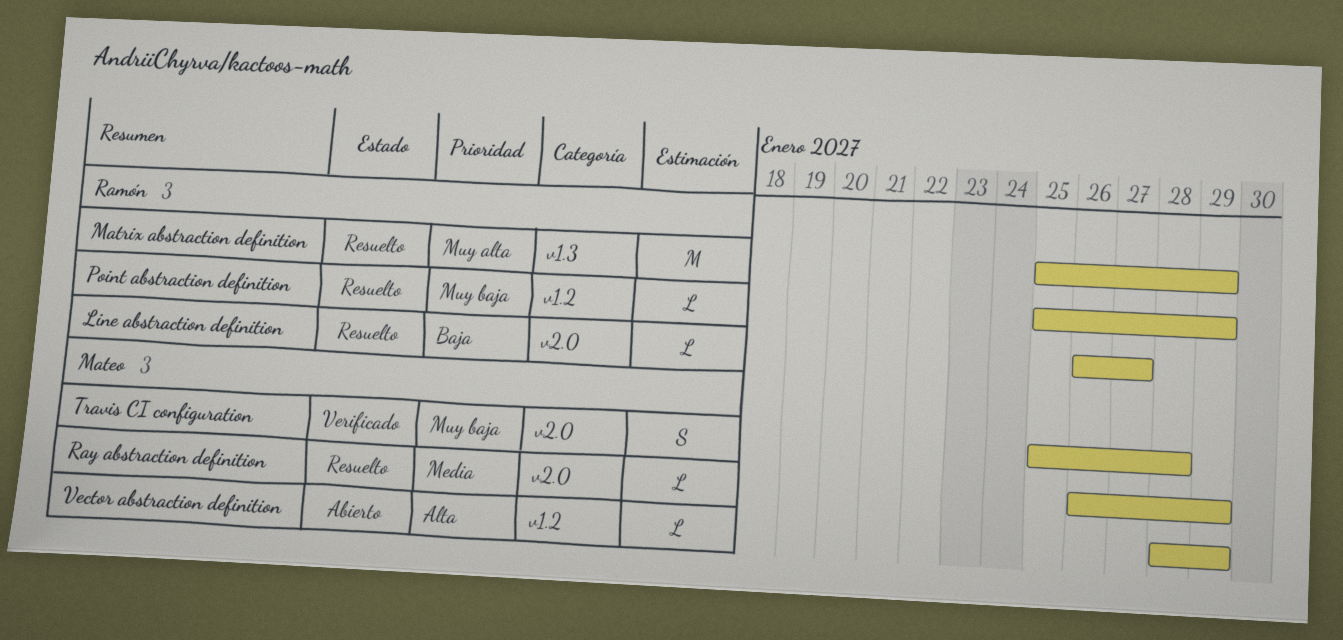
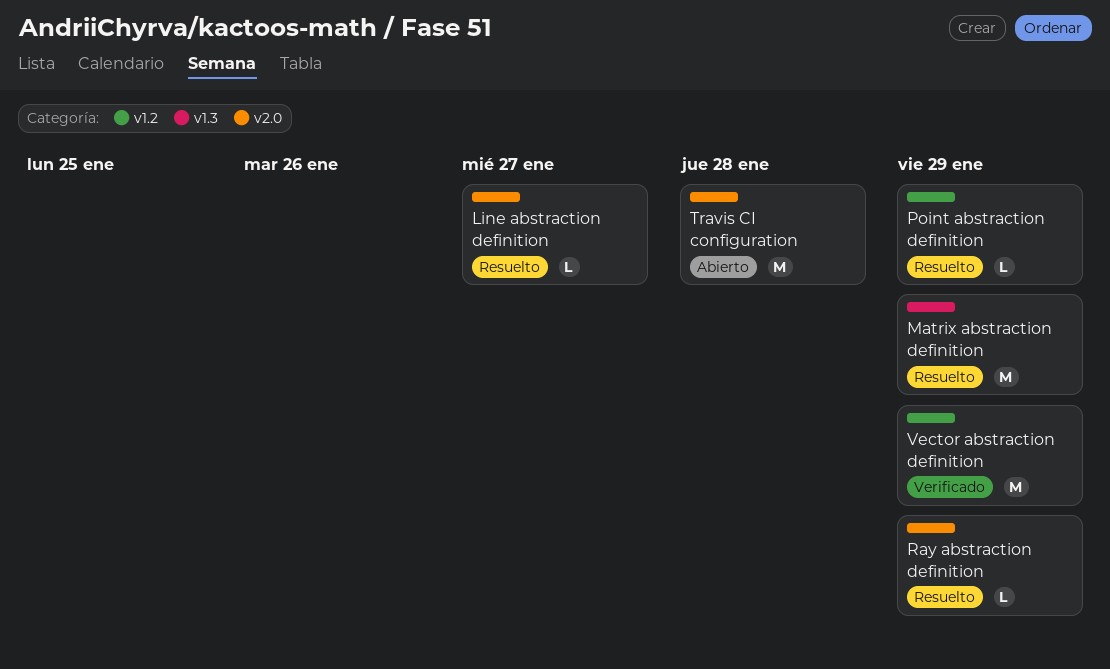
Travis CI configuration, status: Verificado -> Abierto
Travis CI configuration, estimate: S -> M
Vector abstraction definition, status: Abierto -> Verificado
Vector abstraction definition, estimate: L -> M

